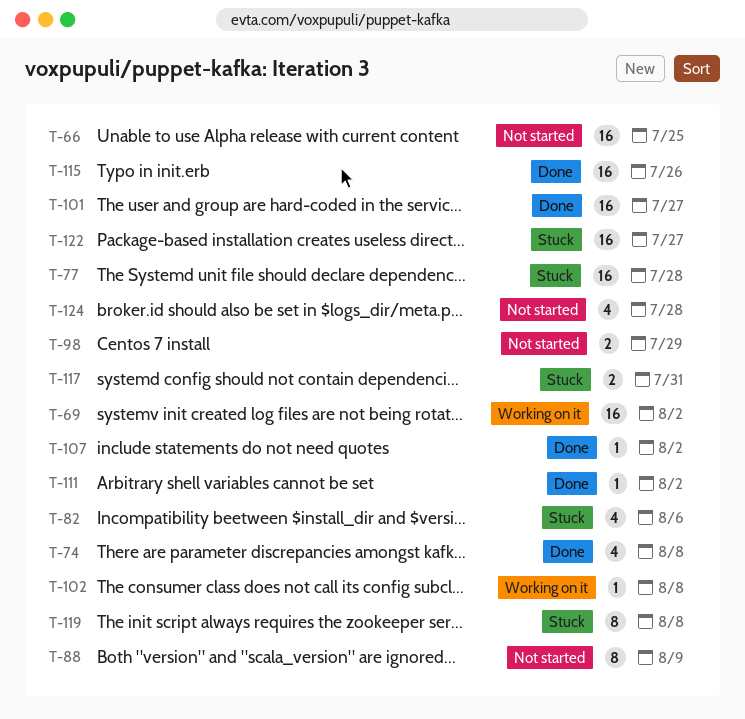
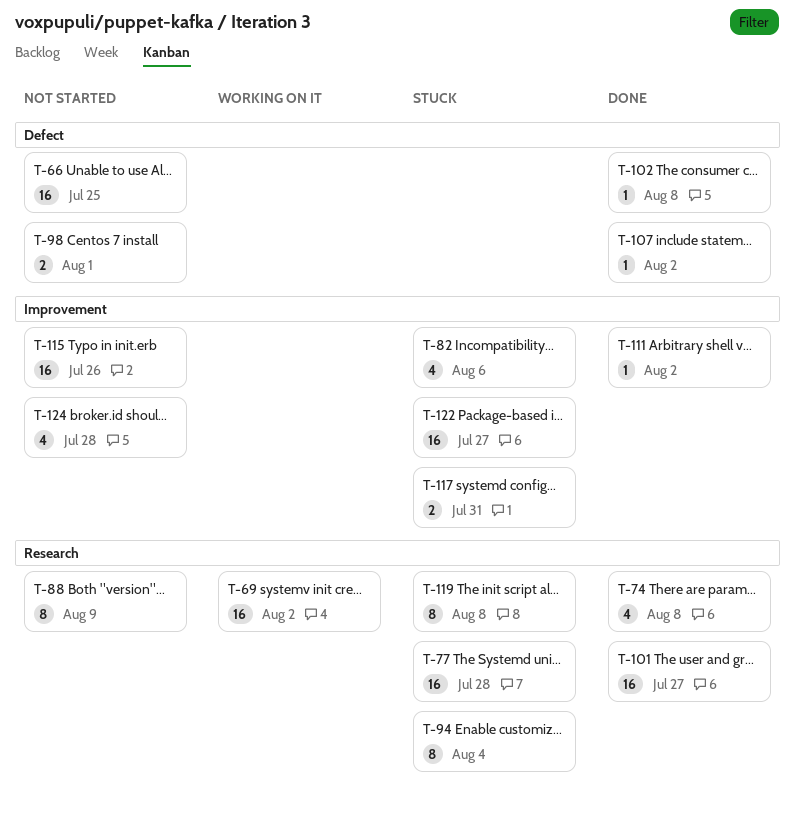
T-94: none -> present
T-98, due: Jul 29 -> Aug 1
T-102, status: Working on it -> Done
T-115, status: Done -> Not started

